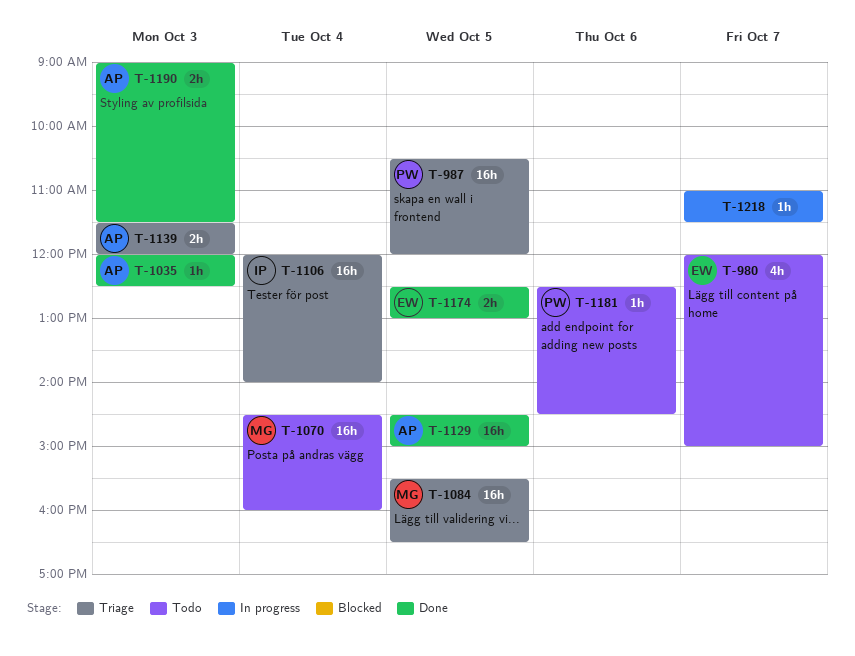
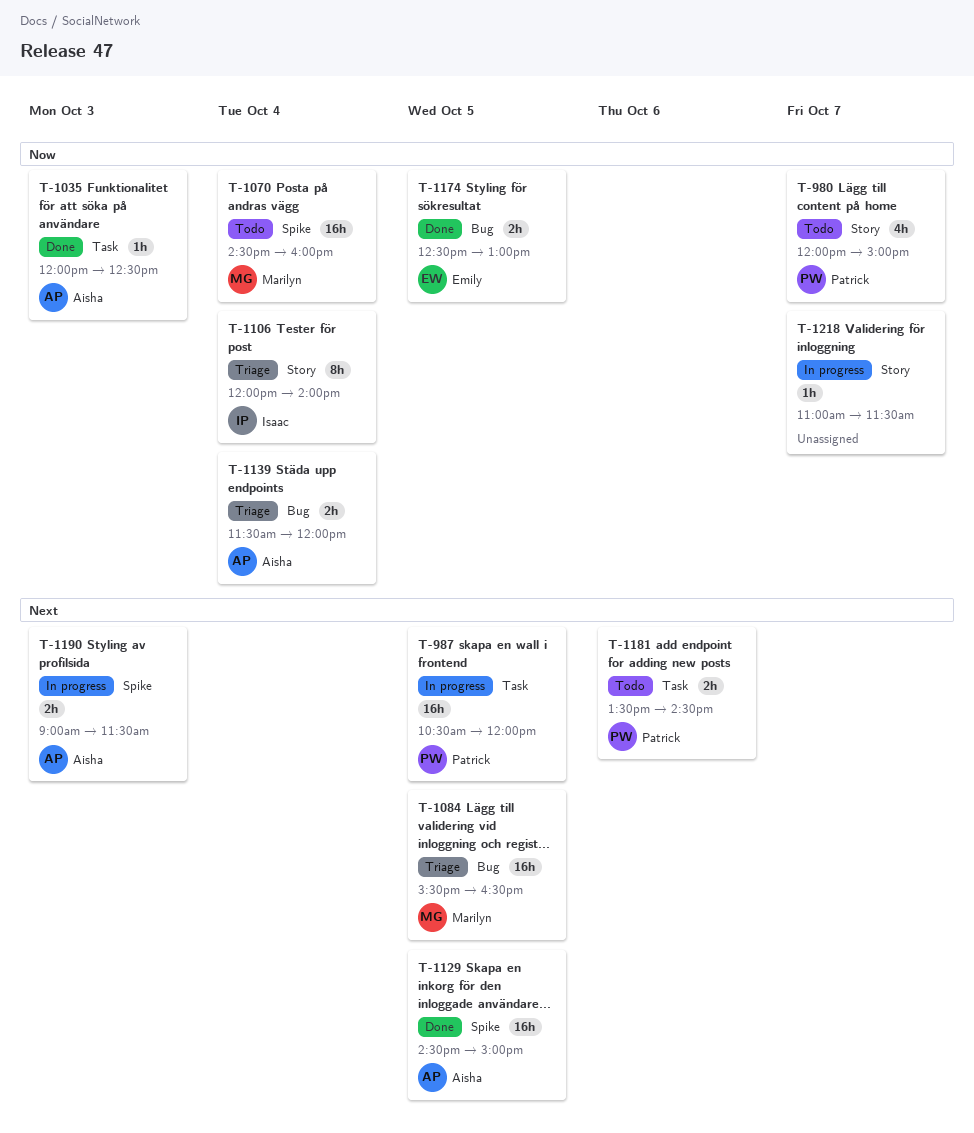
T-980, owner: Emily -> Patrick
T-987, status: Triage -> In progress
T-1106, estimate: 16h -> 8h
T-1139, day: Oct 3 -> Oct 4
T-1181, estimate: 1h -> 2h
T-1181, begins: 12:30 -> 13:30
T-1190, status: Done -> In progress

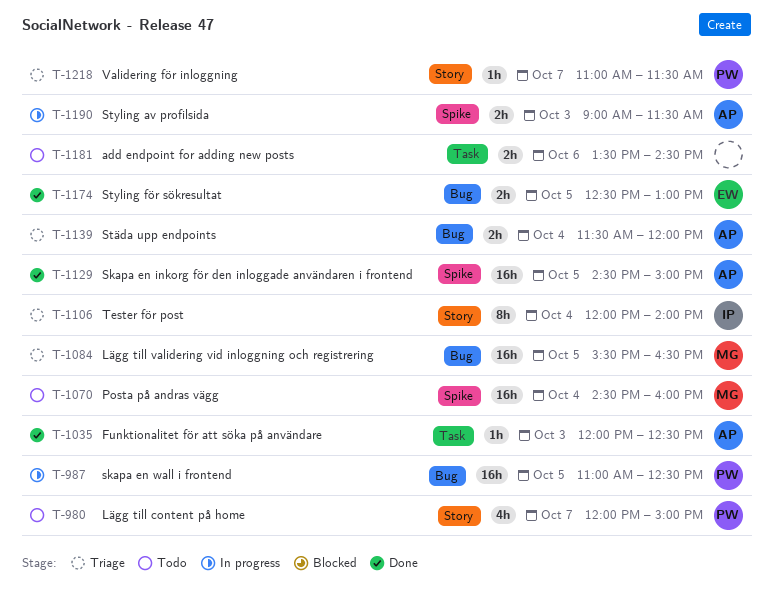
T-987, label: Task -> Bug
T-987, begins: 10:30 -> 11:00
T-987, ends: 12:00 -> 12:30
T-1181, owner: Patrick -> none
T-1218, status: In progress -> Triage
T-1218, owner: none -> Patrick

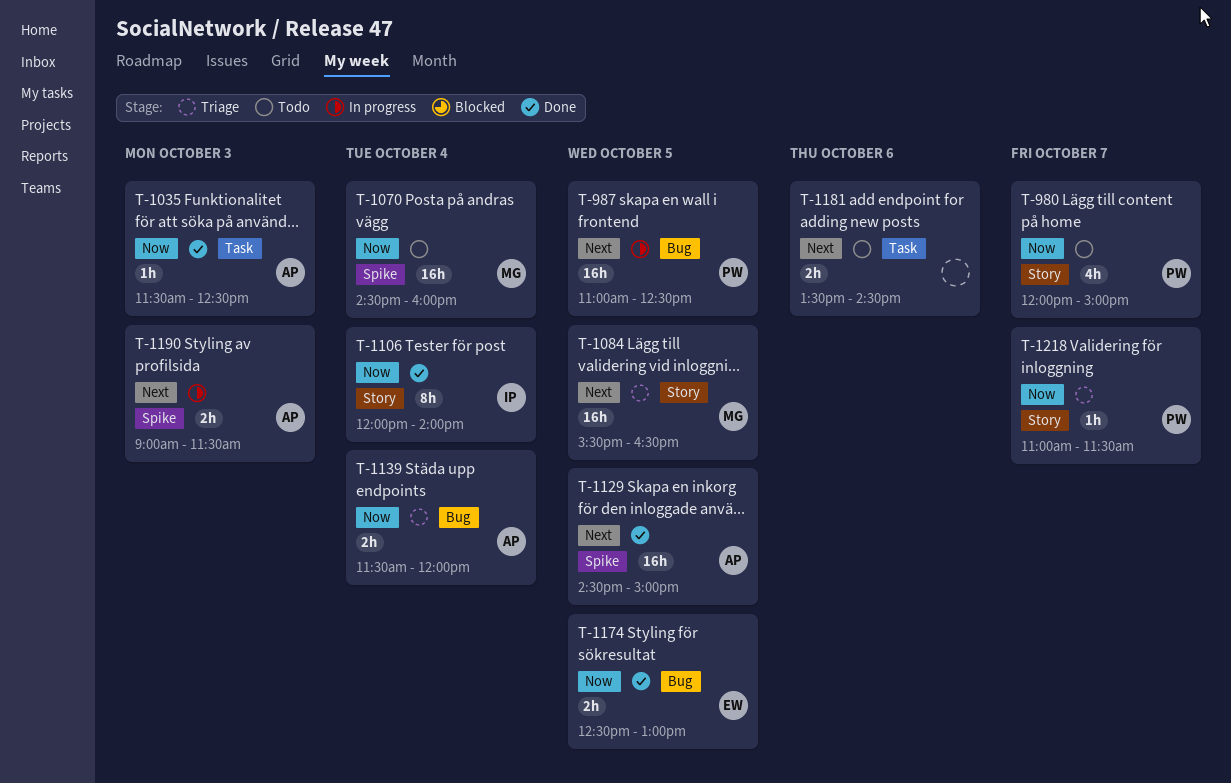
T-1035, begins: 12:00 -> 11:30
T-1084, label: Bug -> Story
T-1106, status: Triage -> Done

